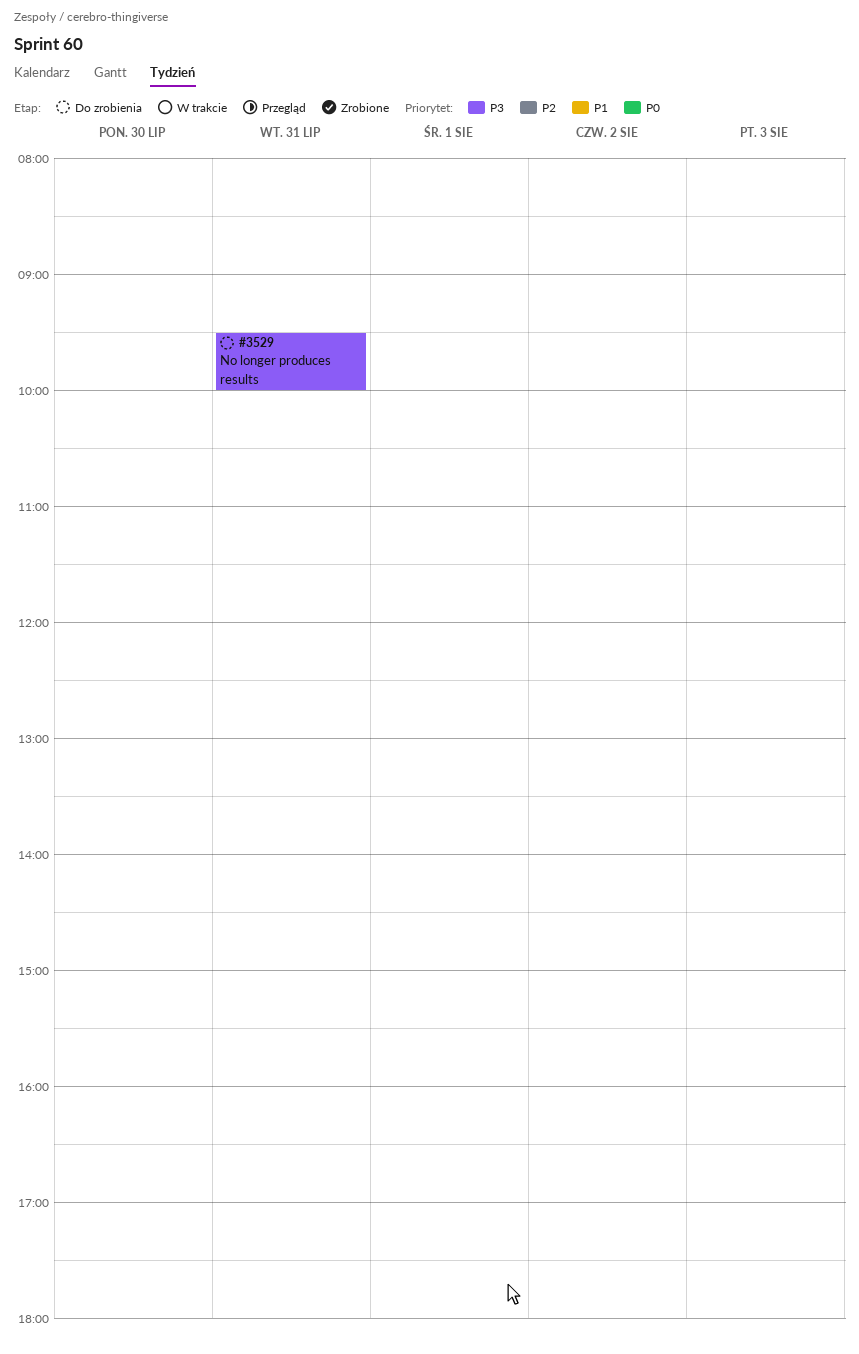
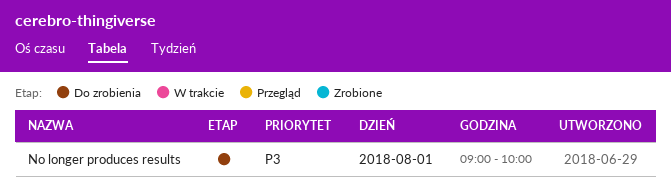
No longer produces results, day: Jul 31 -> Aug 1
No longer produces results, begins: 09:30 -> 09:00

